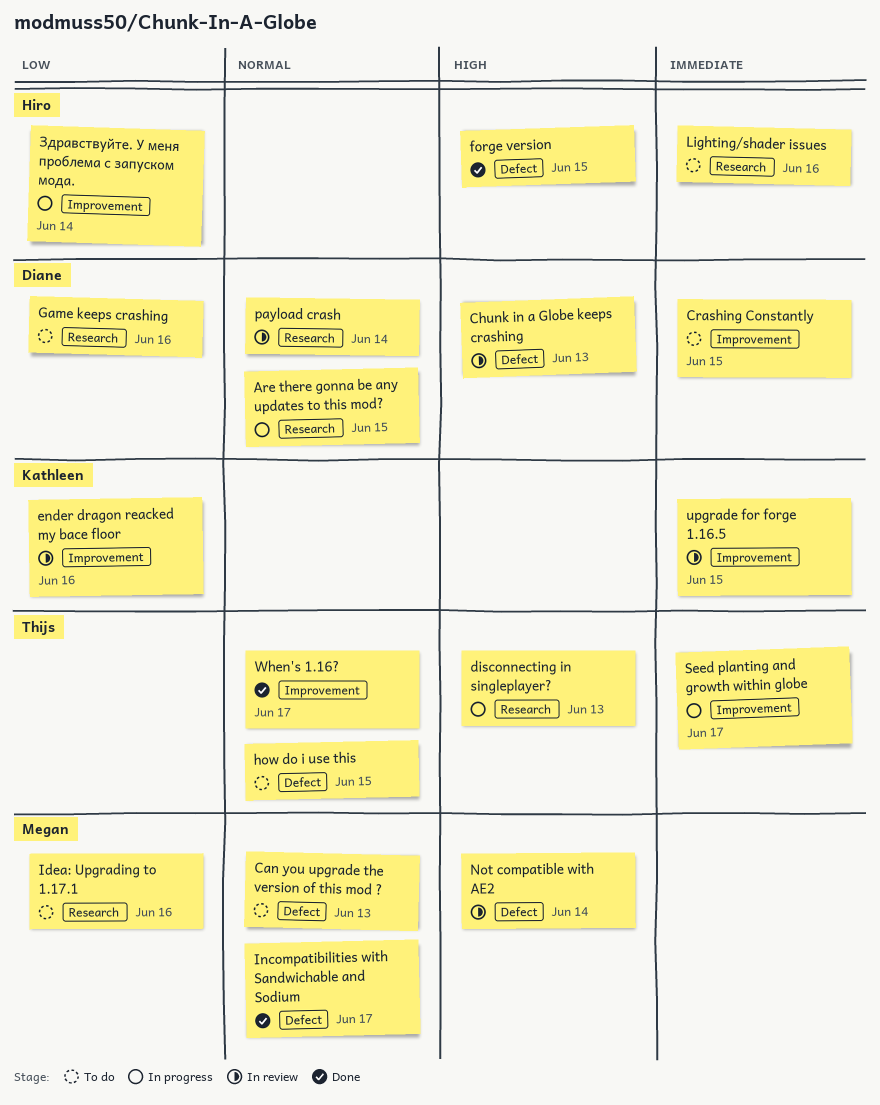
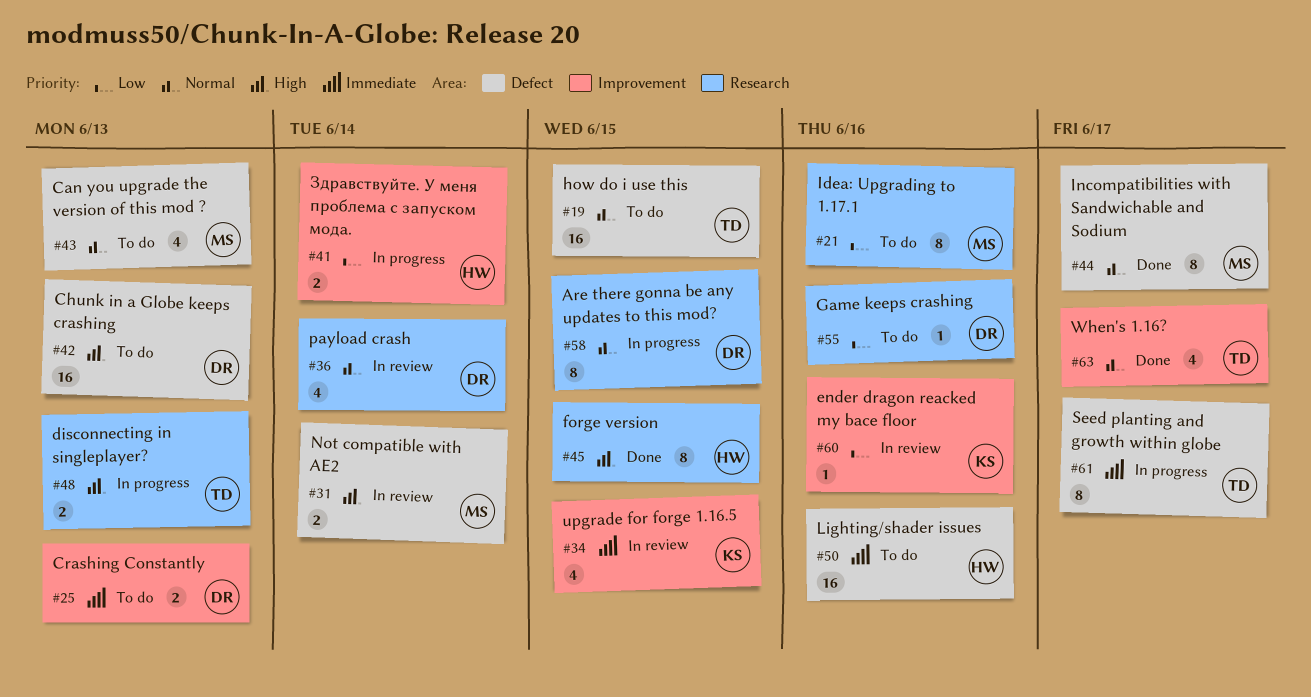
Chunk in a Globe keeps crashing, status: In review -> To do
Crashing Constantly, due: Jun 15 -> Jun 13
forge version, label: Defect -> Research
Lighting/shader issues, label: Research -> Defect
Seed planting and growth within globe, label: Improvement -> Defect

